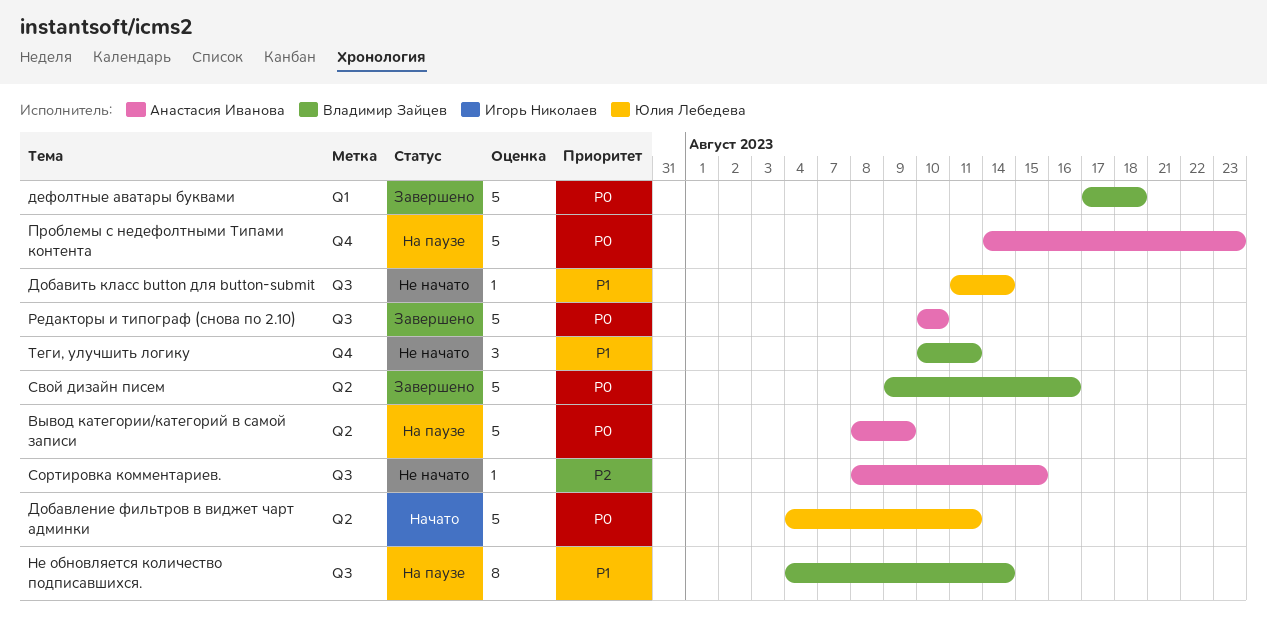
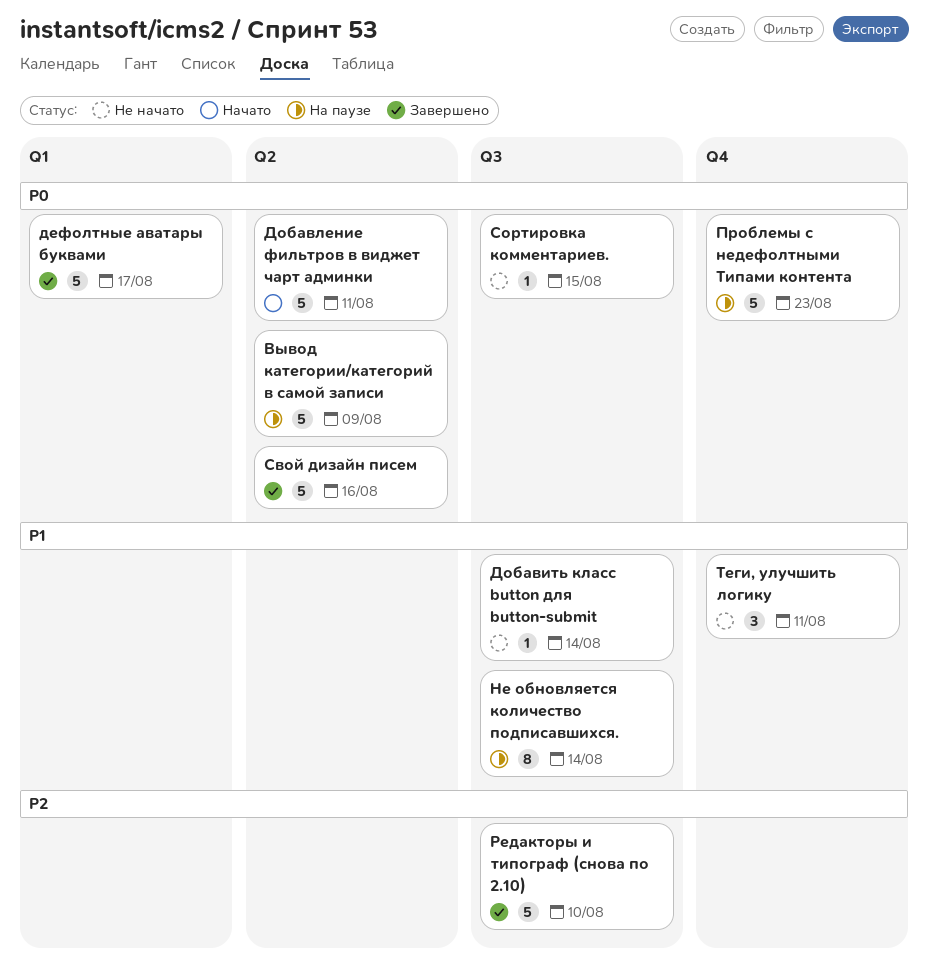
дефолтные аватары буквами, due: Aug 18 -> Aug 17
Редакторы и типограф (снова по 2.10), priority: P0 -> P2
Сортировка комментариев., priority: P2 -> P0

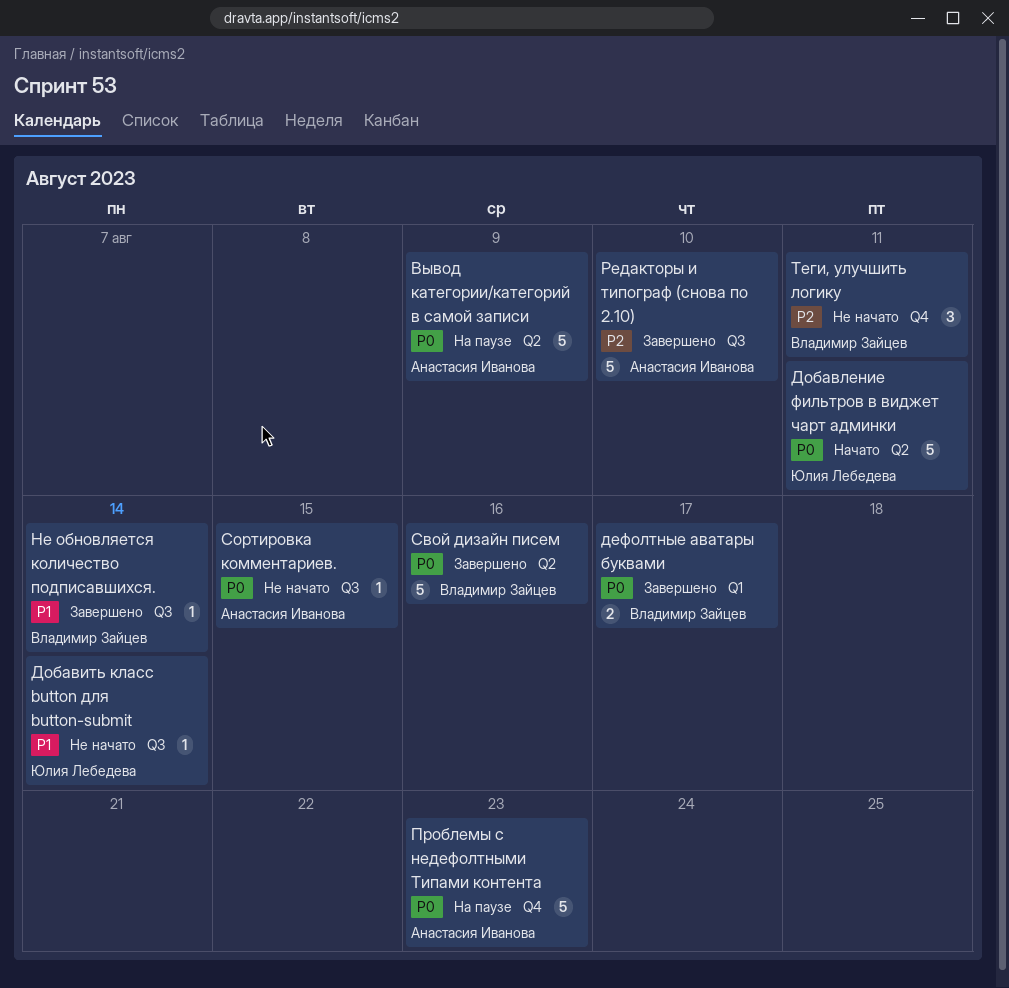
дефолтные аватары буквами, estimate: 5 -> 2
Не обновляется количество подписавшихся., status: На паузе -> Завершено
Не обновляется количество подписавшихся., estimate: 8 -> 1
Теги, улучшить логику, priority: P1 -> P2

